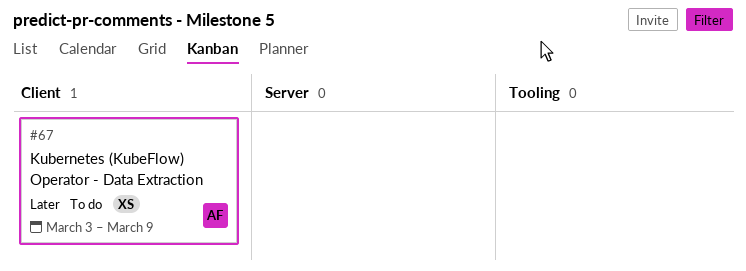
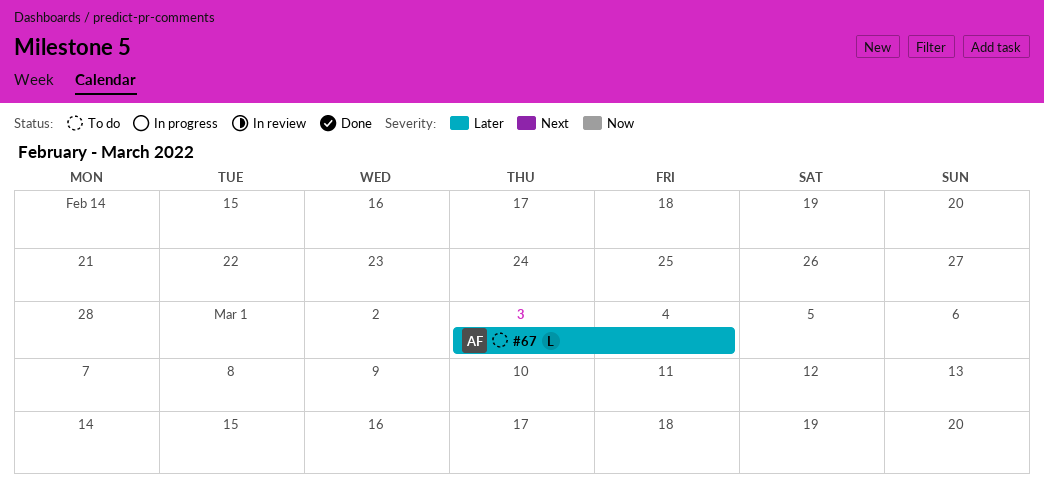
#67, estimate: XS -> L
#67, due: Mar 9 -> Mar 4

